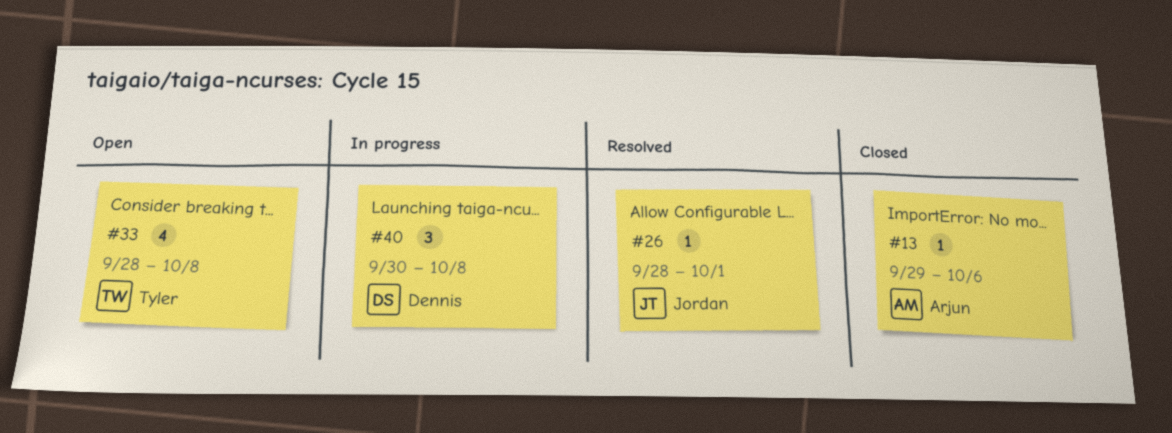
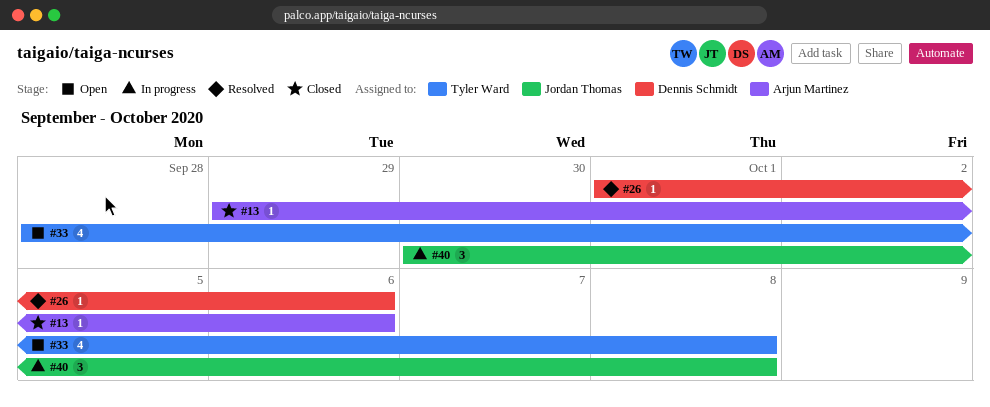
#26, owner: Jordan Thomas -> Dennis Schmidt
#26, start: Sep 28 -> Oct 1
#26, due: Oct 1 -> Oct 6
#40, owner: Dennis Schmidt -> Jordan Thomas

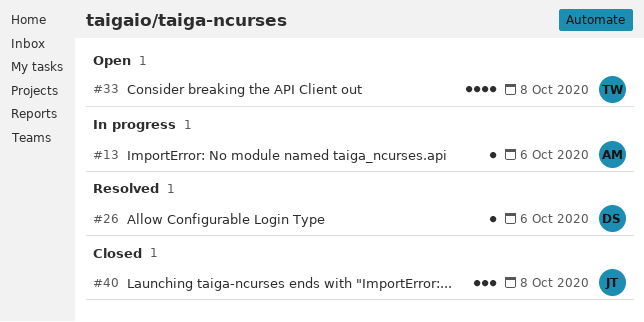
#13, status: Closed -> In progress
#40, status: In progress -> Closed

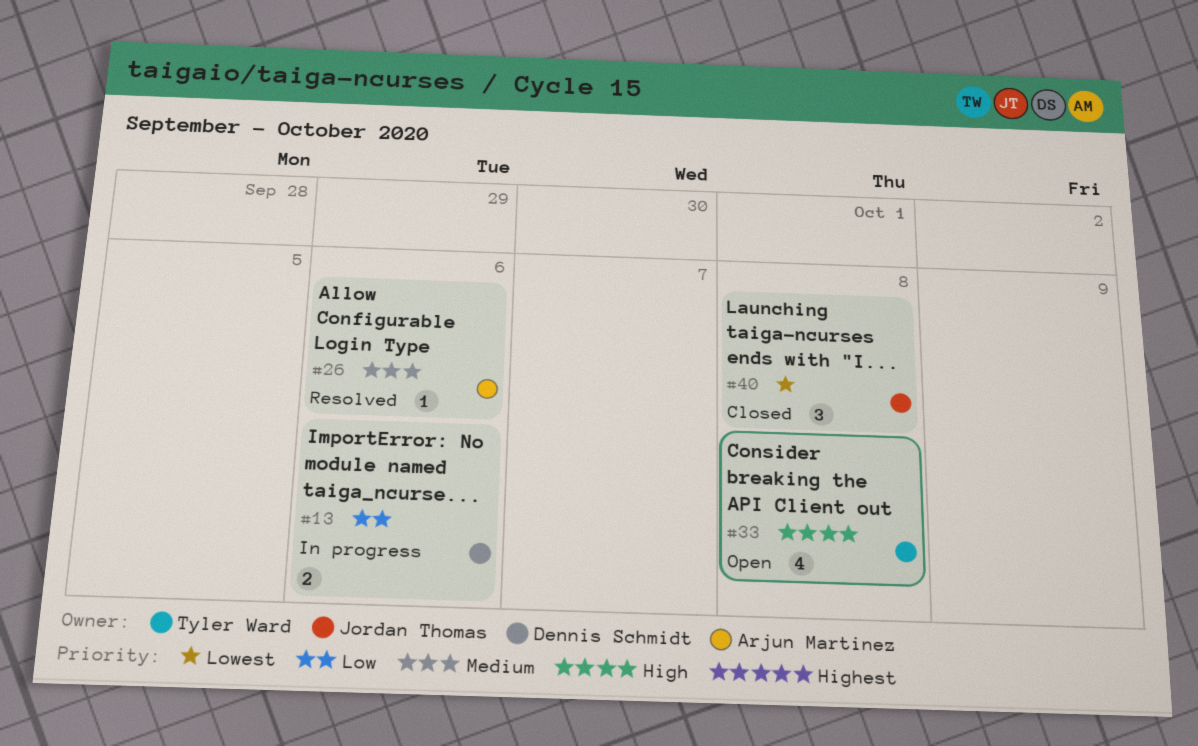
#13, owner: Arjun Martinez -> Dennis Schmidt
#13, estimate: 1 -> 2
#26, owner: Dennis Schmidt -> Arjun Martinez

